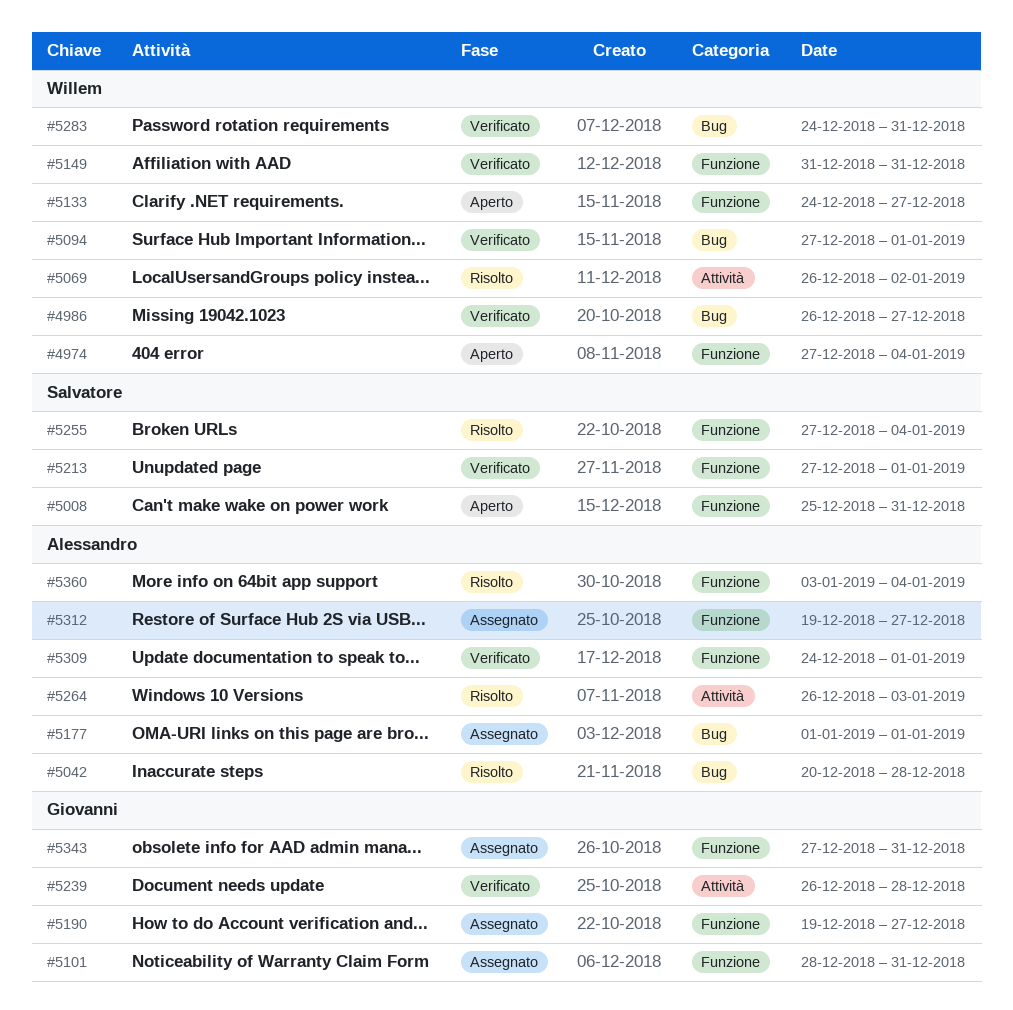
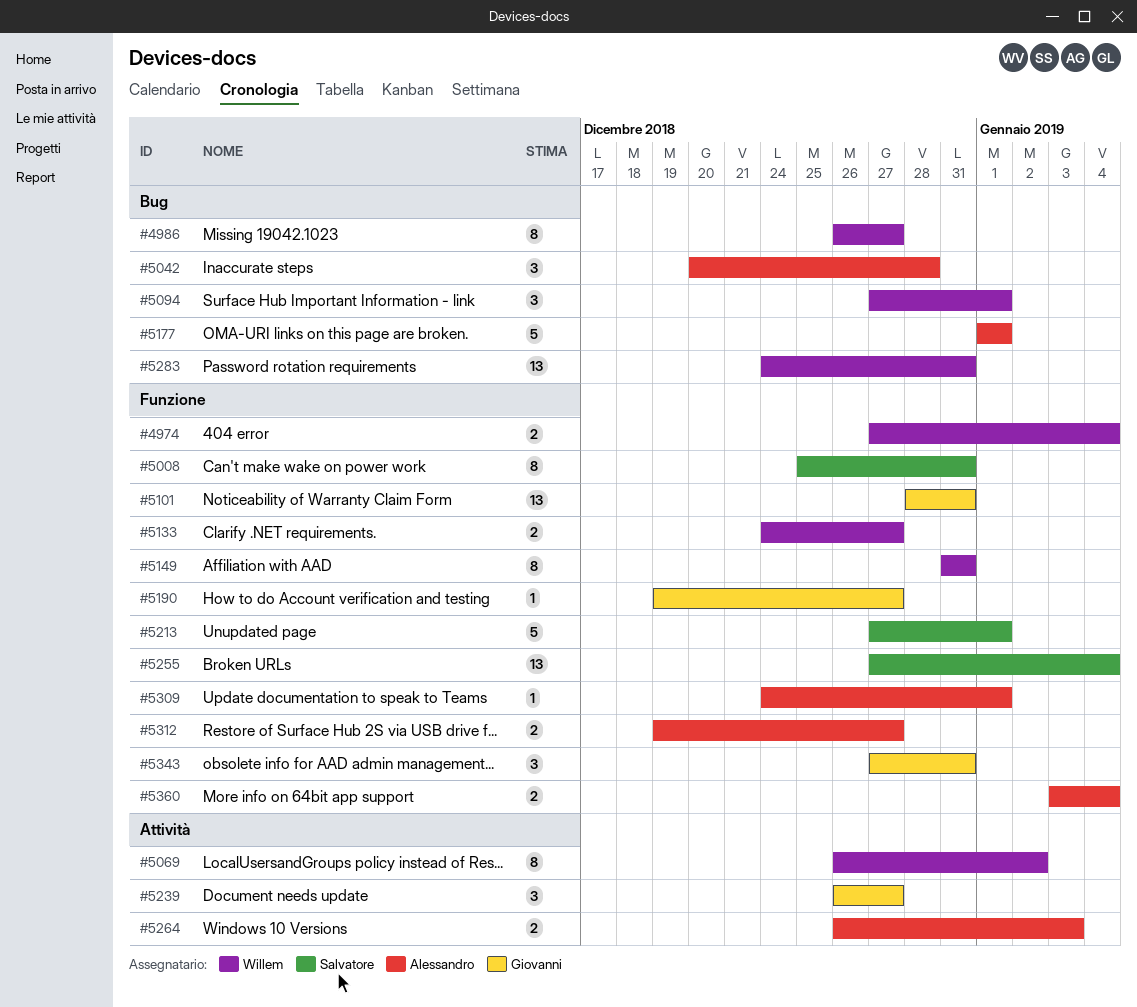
#5239, due: Dec 28 -> Dec 27

